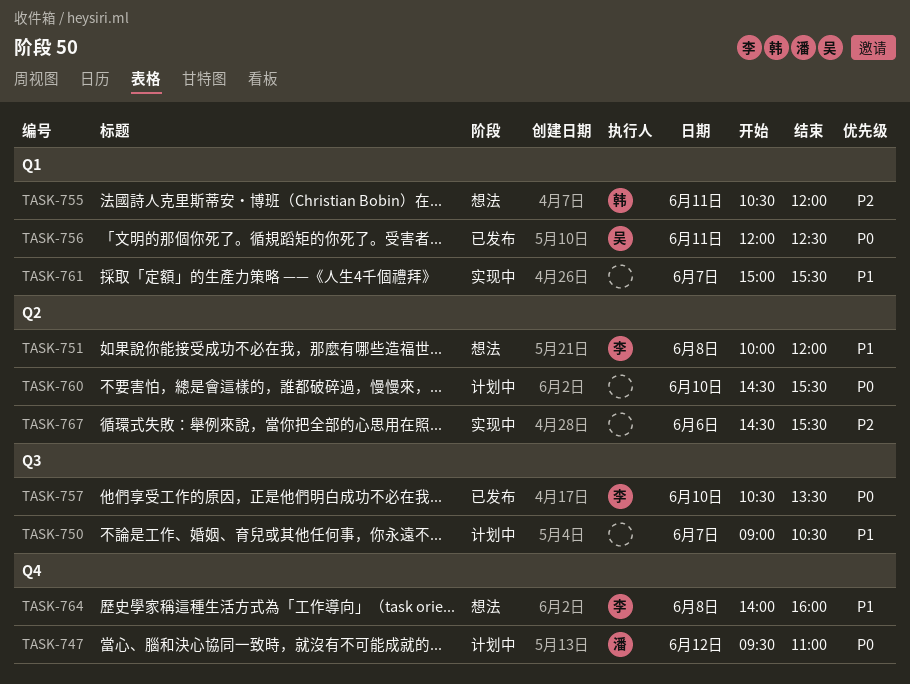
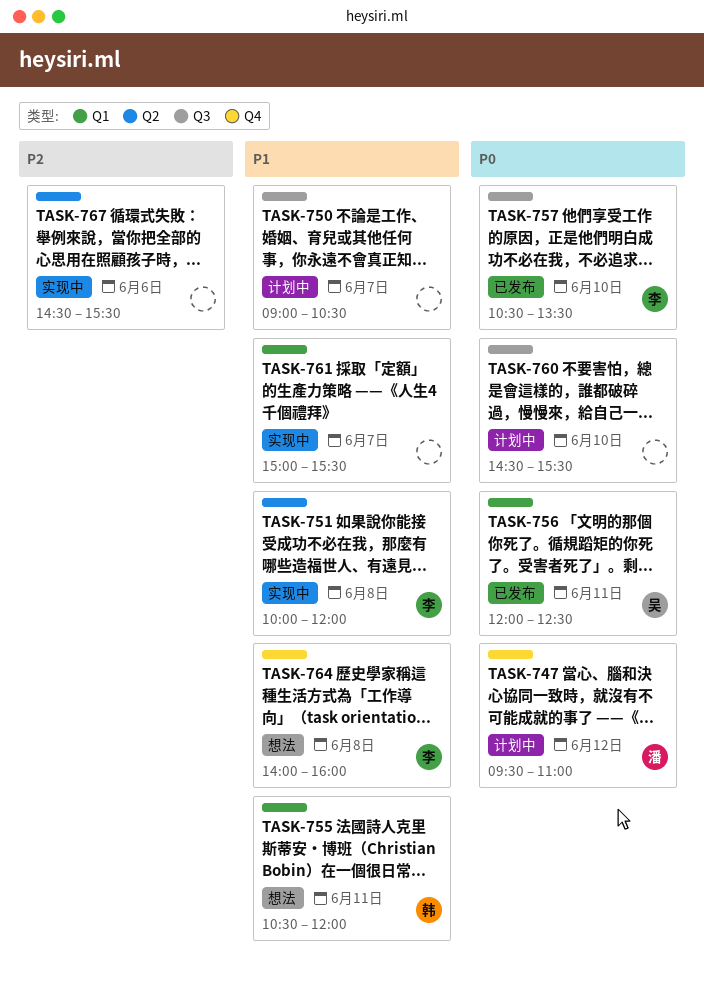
TASK-751, status: 想法 -> 实现中
TASK-755, priority: P2 -> P1
TASK-760, label: Q2 -> Q3

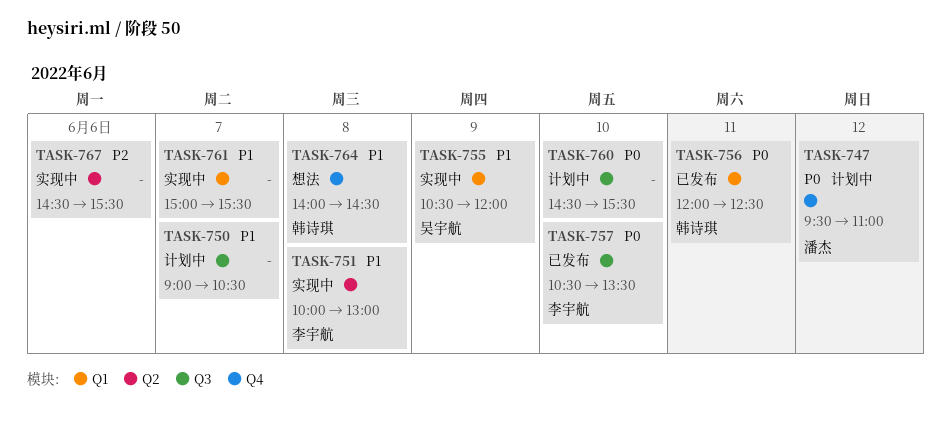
TASK-751, ends: 12:00 -> 13:00
TASK-755, status: 想法 -> 实现中
TASK-755, owner: 韩诗琪 -> 吴宇航
TASK-755, day: Jun 11 -> Jun 9
TASK-756, owner: 吴宇航 -> 韩诗琪
TASK-764, owner: 李宇航 -> 韩诗琪
TASK-764, ends: 16:00 -> 14:30

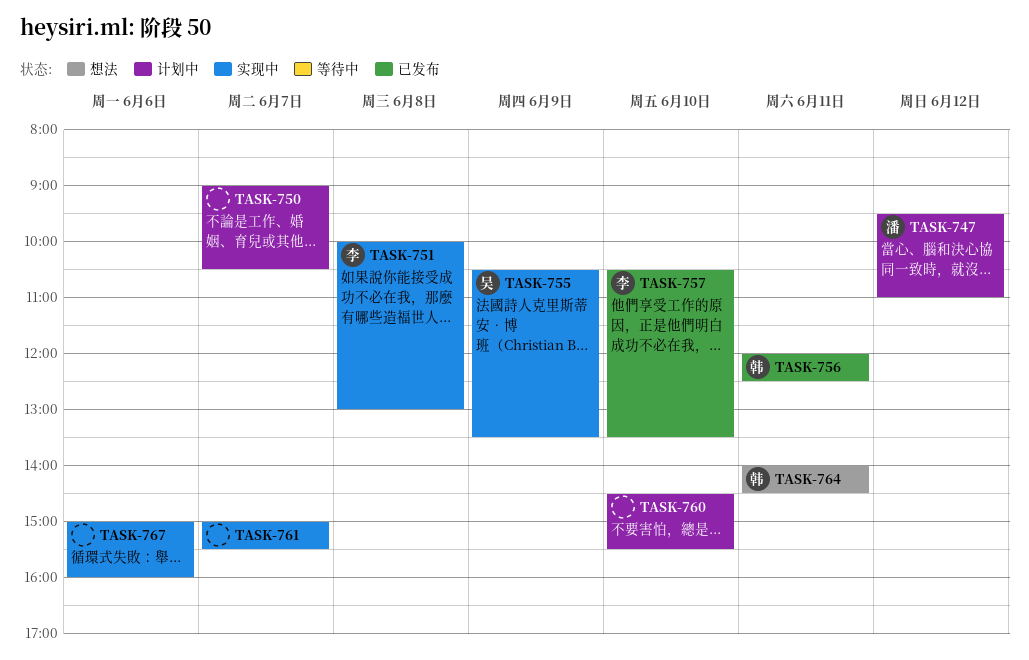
TASK-755, ends: 12:00 -> 13:30
TASK-764, day: Jun 8 -> Jun 11
TASK-767, begins: 14:30 -> 15:00
TASK-767, ends: 15:30 -> 16:00

